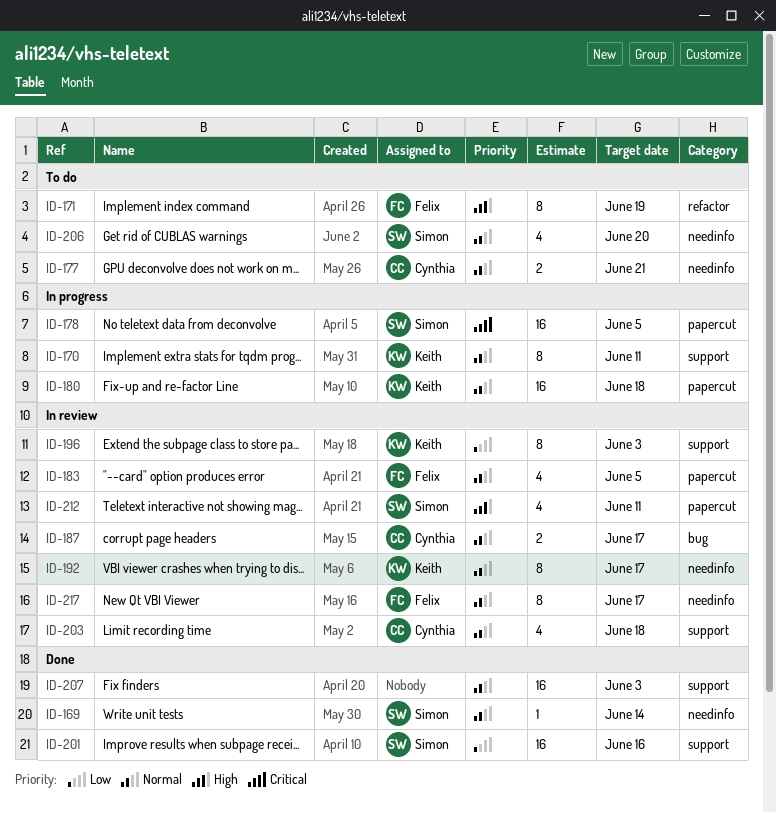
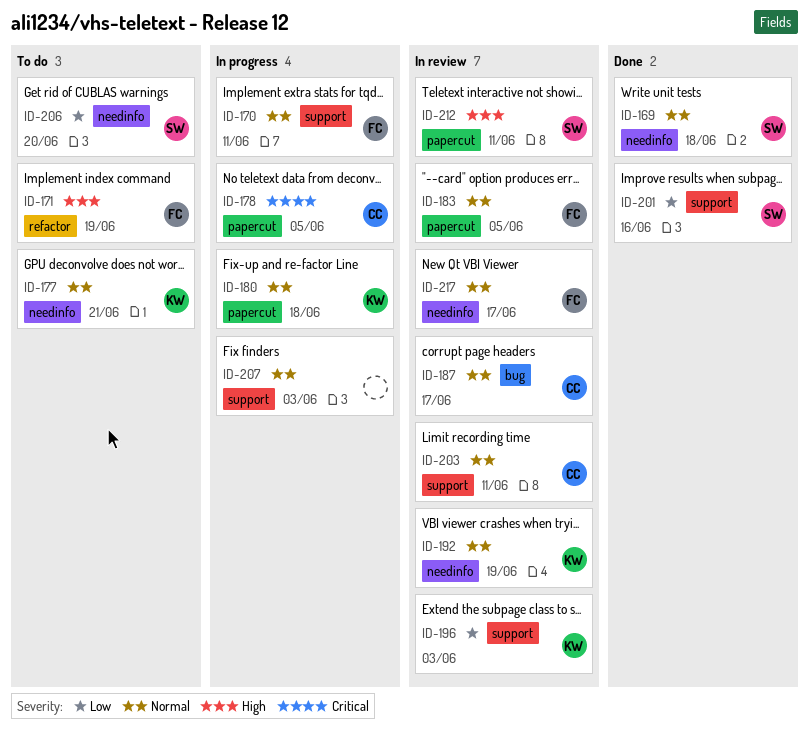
ID-169, due: Jun 14 -> Jun 18
ID-170, owner: Keith -> Felix
ID-177, owner: Cynthia -> Keith
ID-178, owner: Simon -> Cynthia
ID-192, due: Jun 17 -> Jun 19
ID-203, due: Jun 18 -> Jun 11
ID-206, priority: Normal -> Low
ID-207, status: Done -> In progress

